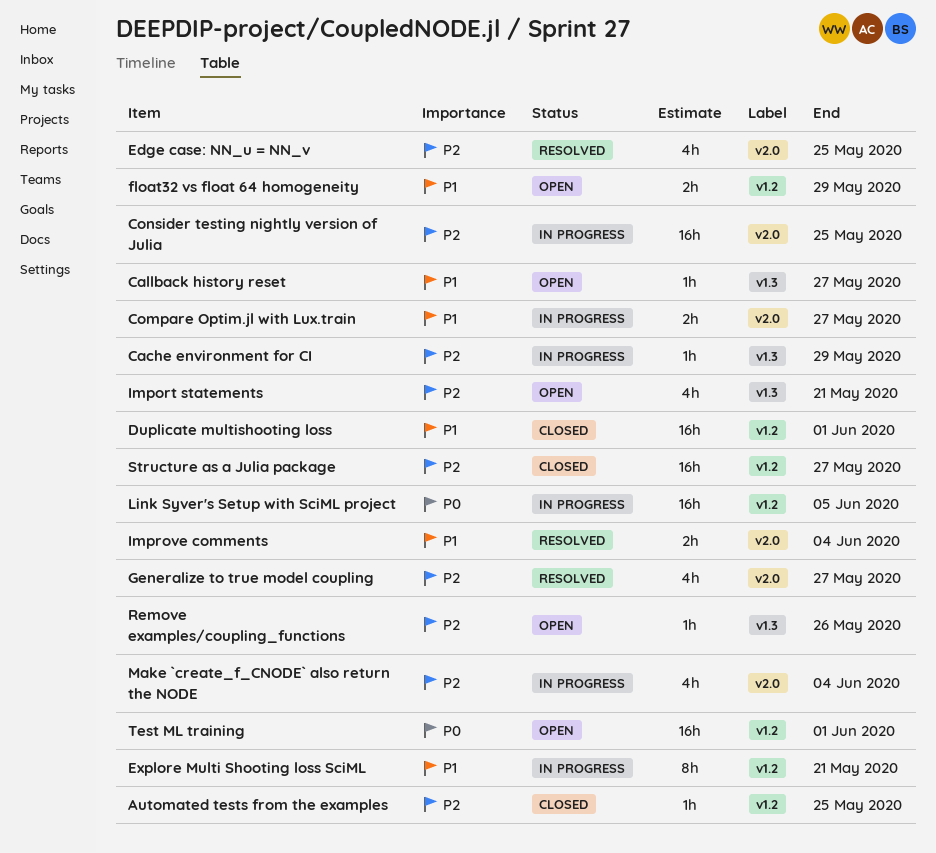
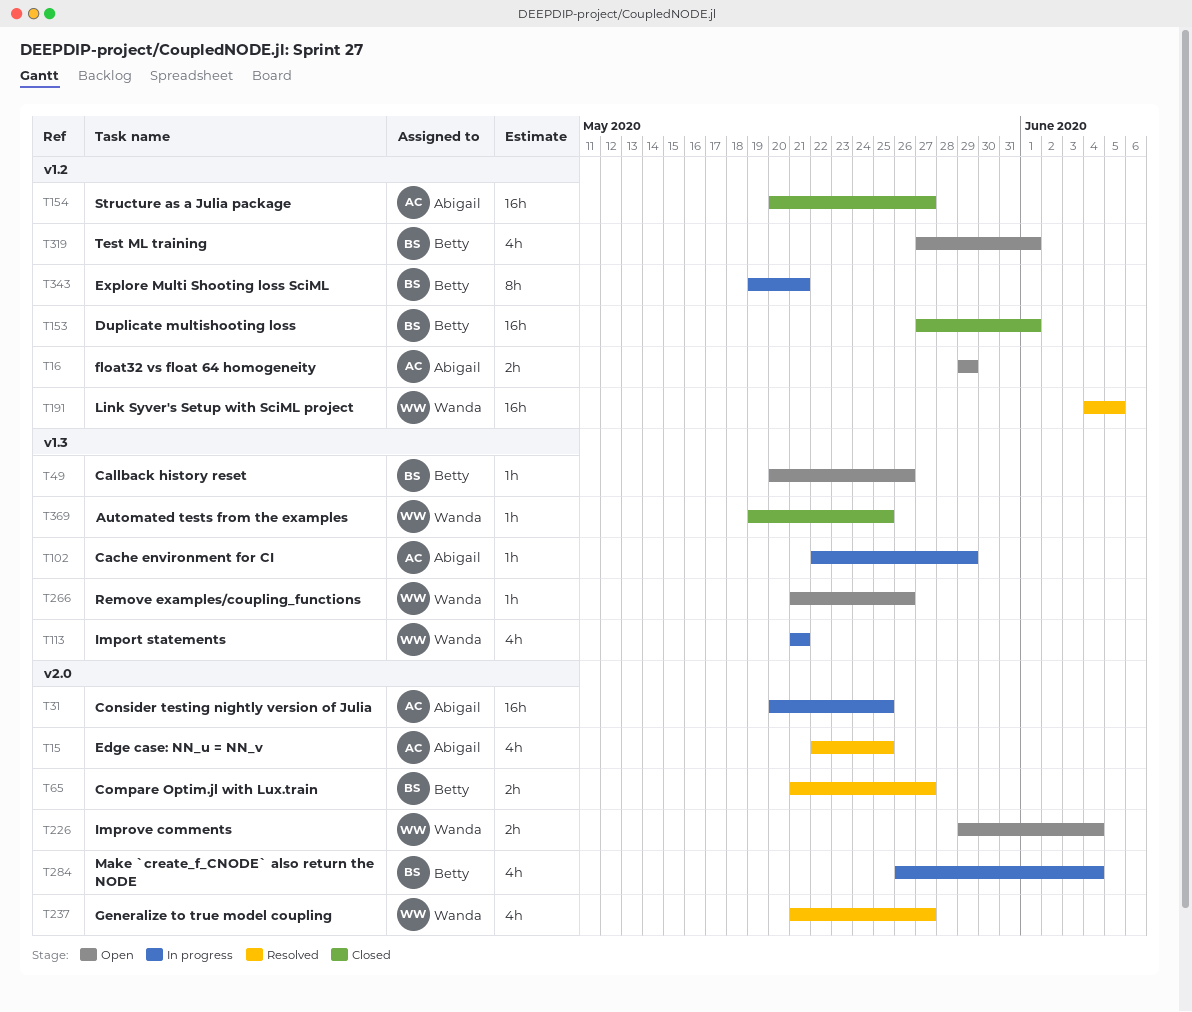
Automated tests from the examples, label: v1.2 -> v1.3
Callback history reset, due: May 27 -> May 26
Compare Optim.jl with Lux.train, status: In progress -> Resolved
Import statements, status: Open -> In progress
Improve comments, status: Resolved -> Open
Link Syver's Setup with SciML project, status: In progress -> Resolved
Test ML training, estimate: 16h -> 4h

